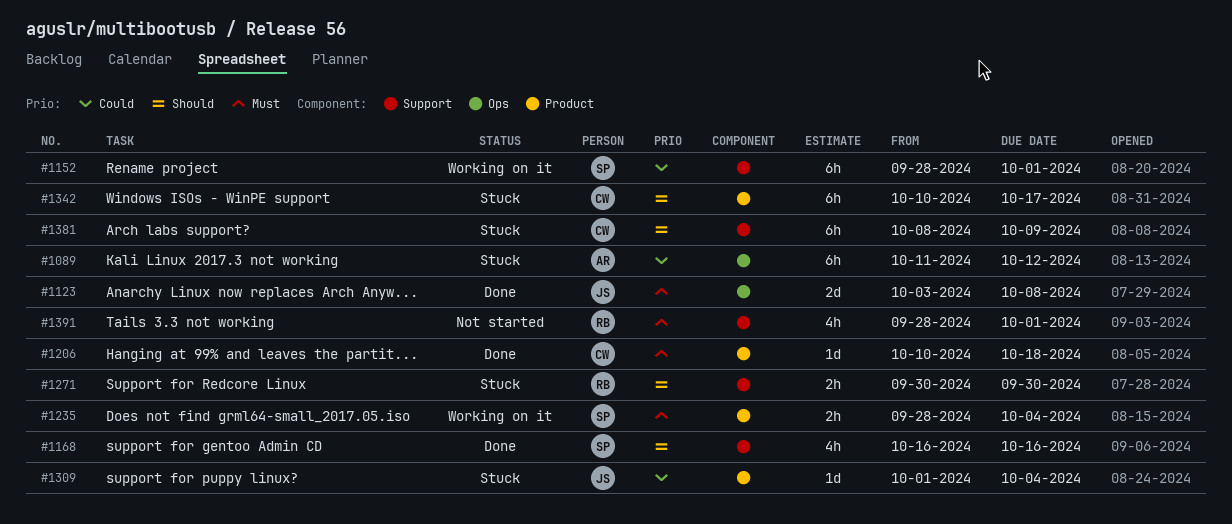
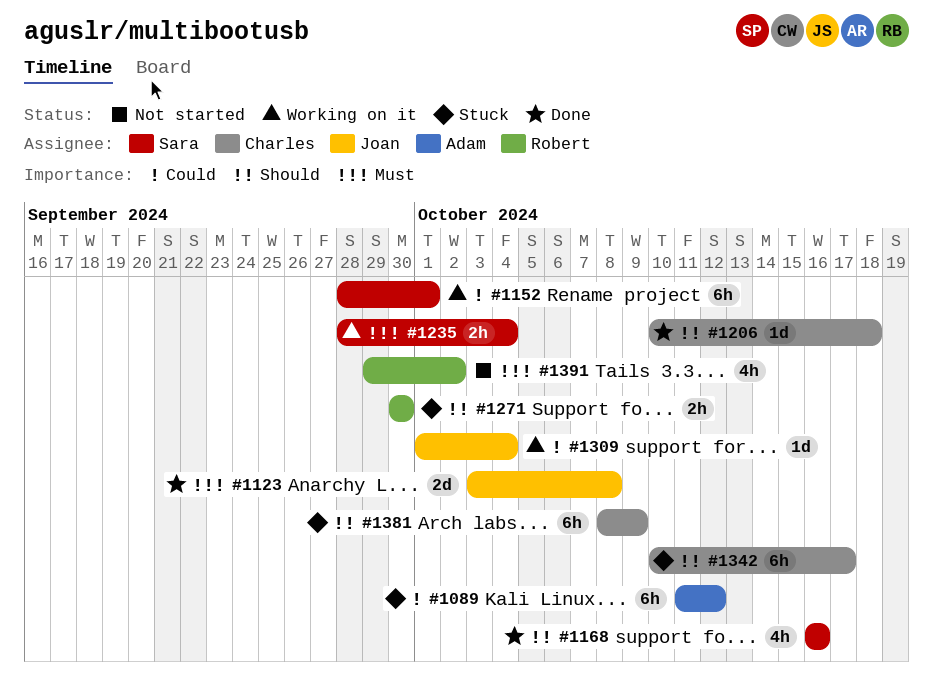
#1206, priority: Must -> Should
#1309, status: Stuck -> Working on it
#1391, start: Sep 28 -> Sep 29
#1391, due: Oct 1 -> Oct 2

